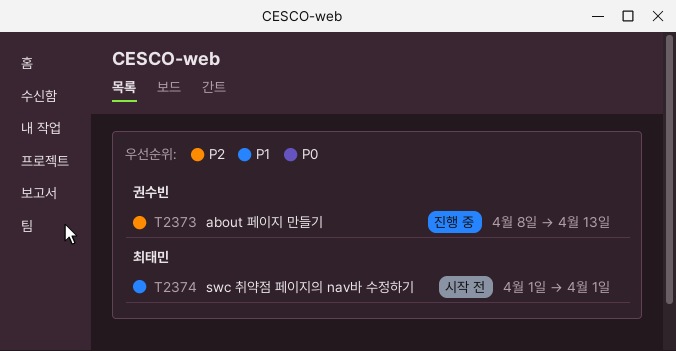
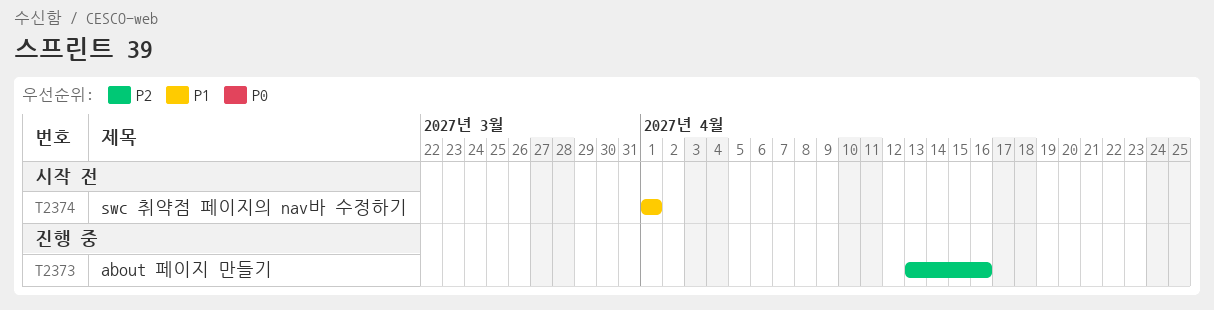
T2373, start: Apr 8 -> Apr 13
T2373, due: Apr 13 -> Apr 16

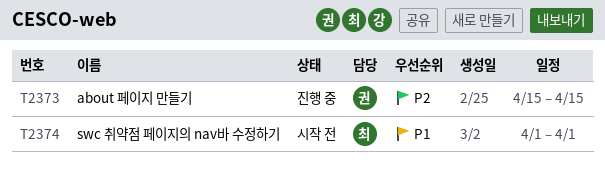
T2373, start: Apr 13 -> Apr 15
T2373, due: Apr 16 -> Apr 15

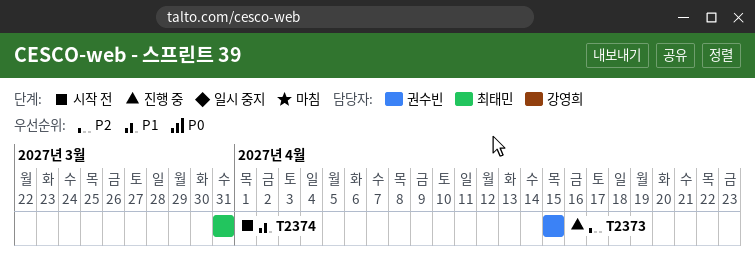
T2374, start: Apr 1 -> Mar 31
T2374, due: Apr 1 -> Mar 31

